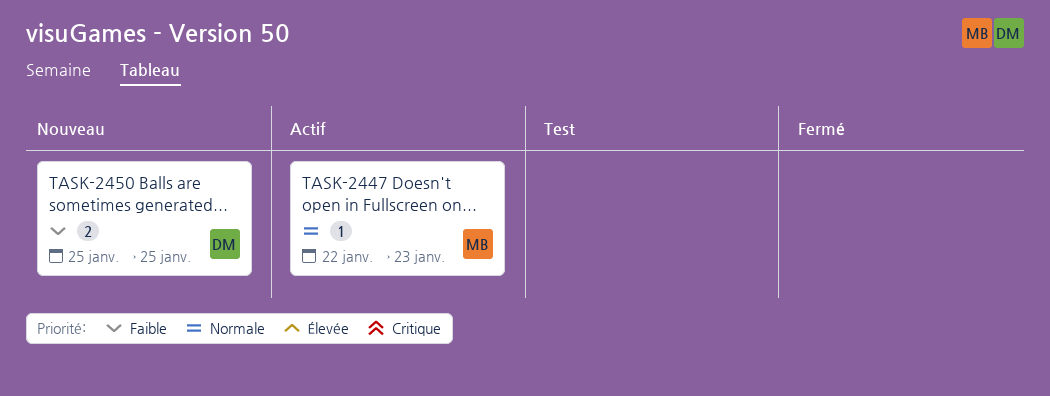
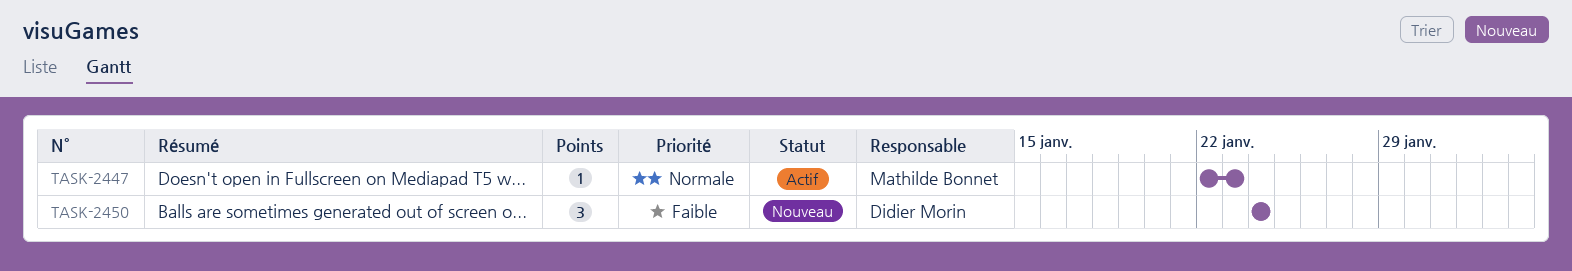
TASK-2450, estimate: 2 -> 3
TASK-2450, start: Jan 25 -> Jan 24
TASK-2450, due: Jan 25 -> Jan 24

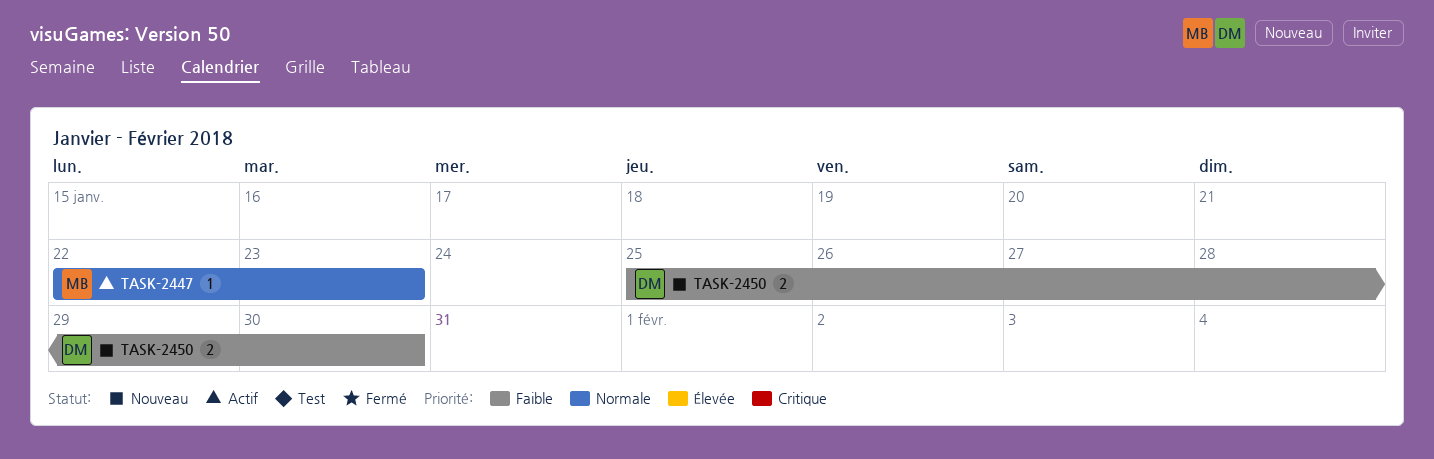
TASK-2450, estimate: 3 -> 2
TASK-2450, start: Jan 24 -> Jan 25
TASK-2450, due: Jan 24 -> Jan 30

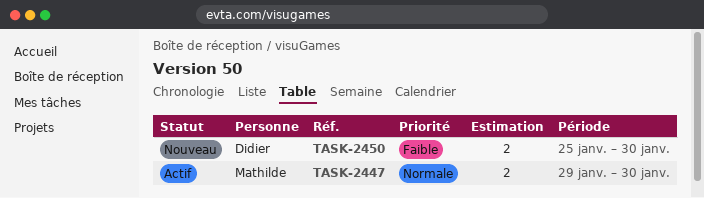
TASK-2447, estimate: 1 -> 2
TASK-2447, start: Jan 22 -> Jan 29
TASK-2447, due: Jan 23 -> Jan 30

